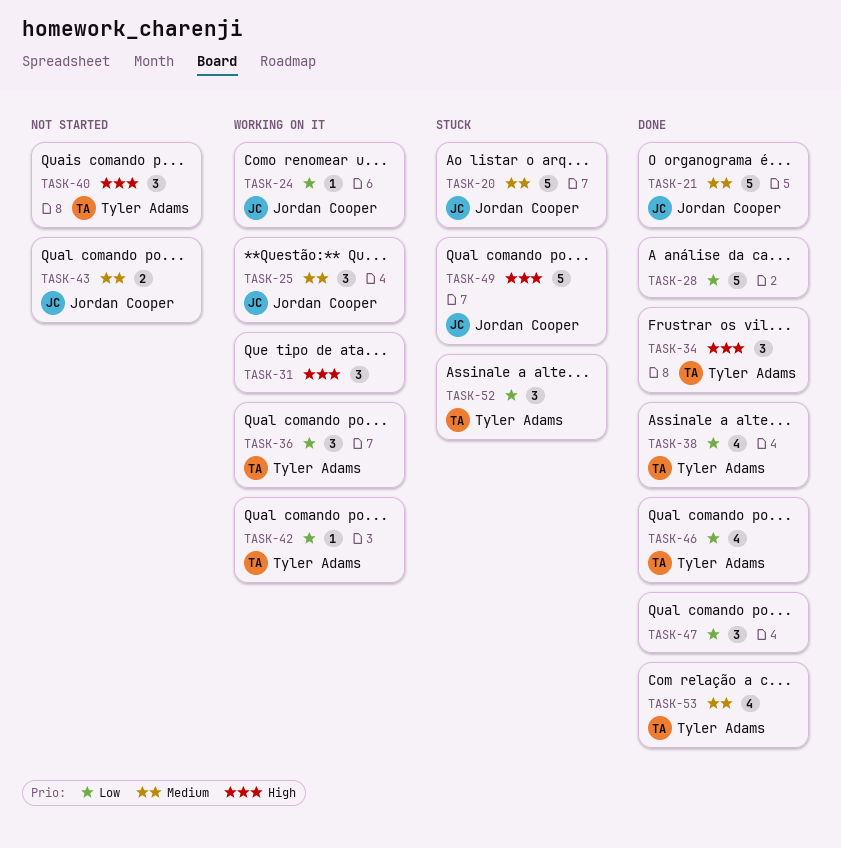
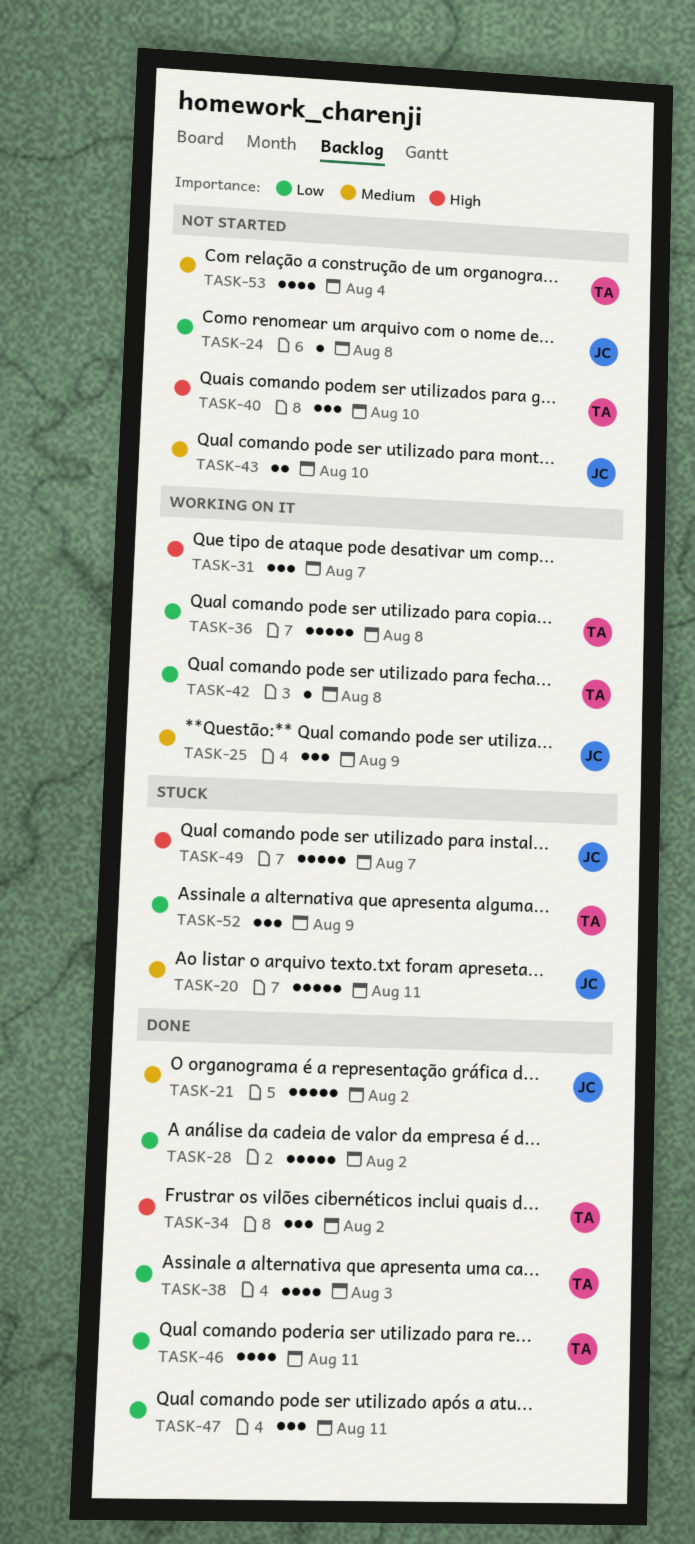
TASK-24, status: Working on it -> Not started
TASK-36, estimate: 3 -> 5
TASK-53, status: Done -> Not started

